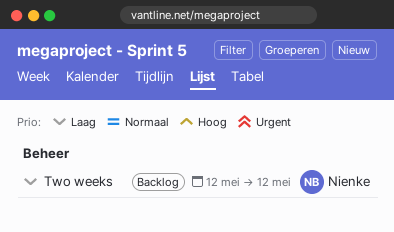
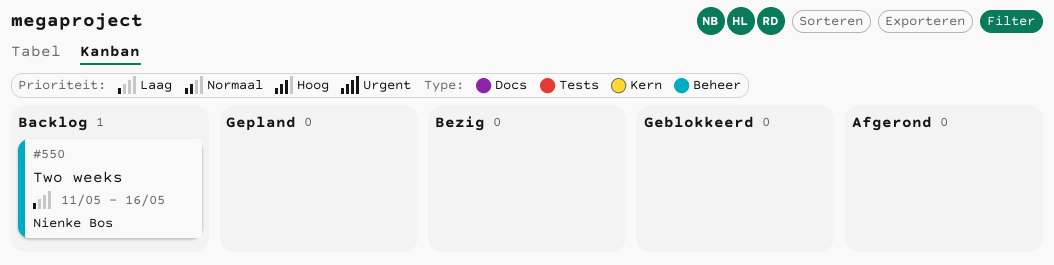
Two weeks, start: May 12 -> May 11
Two weeks, due: May 12 -> May 16

